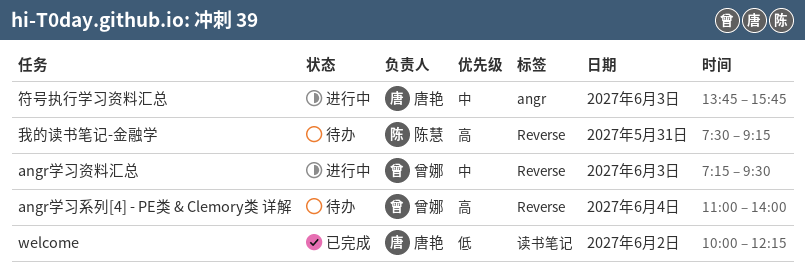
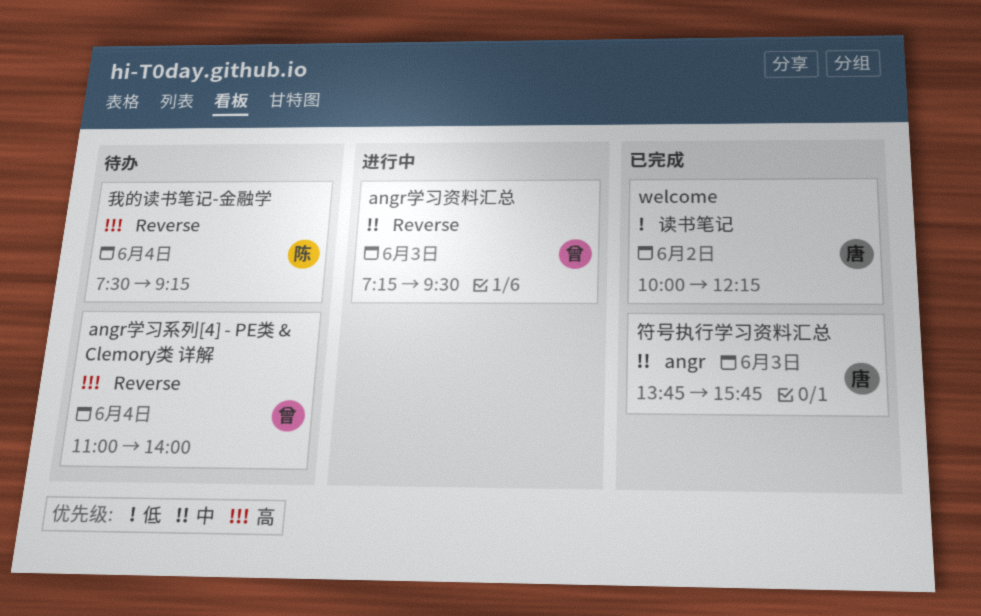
我的读书笔记-金融学, day: May 31 -> Jun 4
符号执行学习资料汇总, status: 进行中 -> 已完成

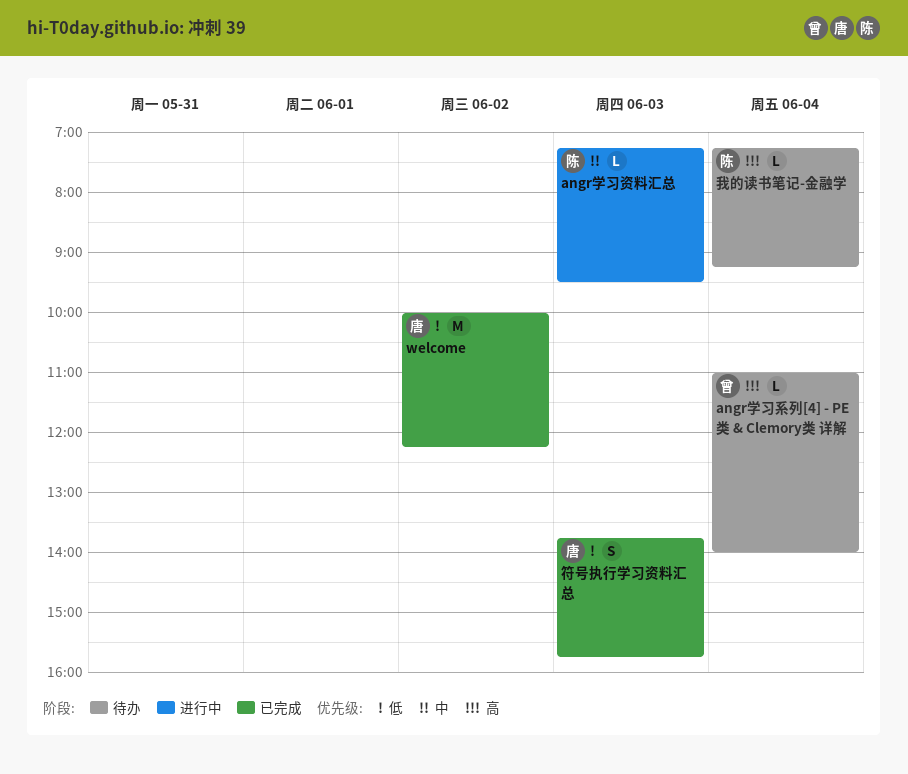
angr学习资料汇总, owner: 曾 -> 陈
我的读书笔记-金融学, begins: 07:30 -> 07:15
符号执行学习资料汇总, priority: 中 -> 低

